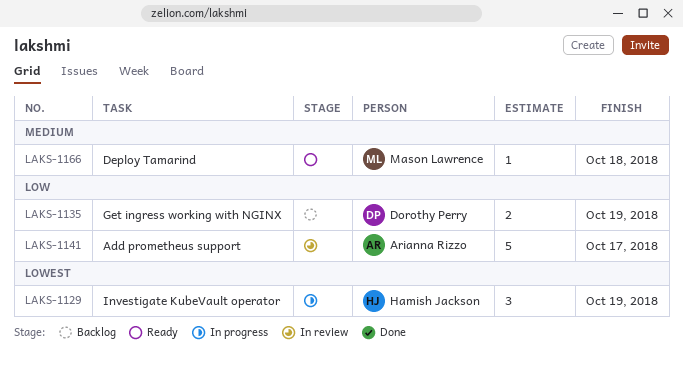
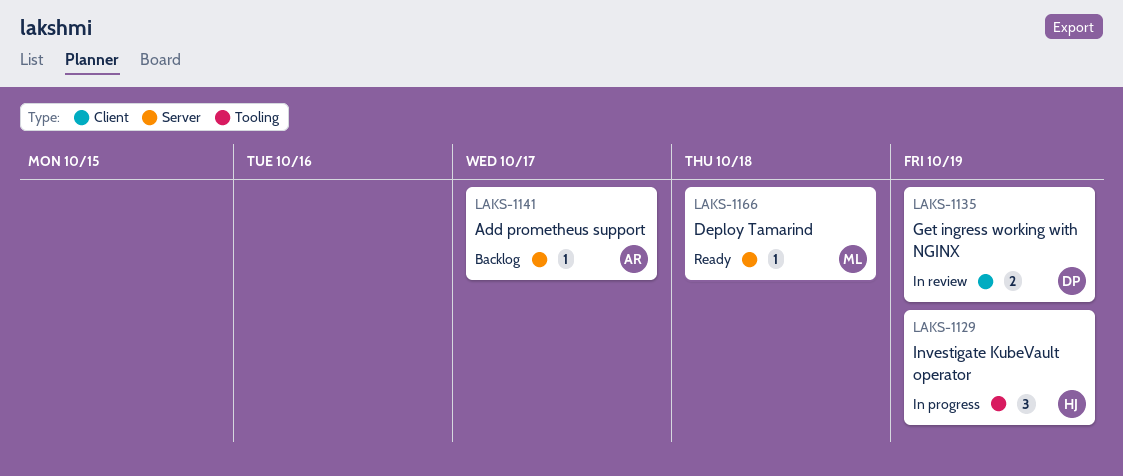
LAKS-1135, status: Backlog -> In review
LAKS-1141, status: In review -> Backlog
LAKS-1141, estimate: 5 -> 1

